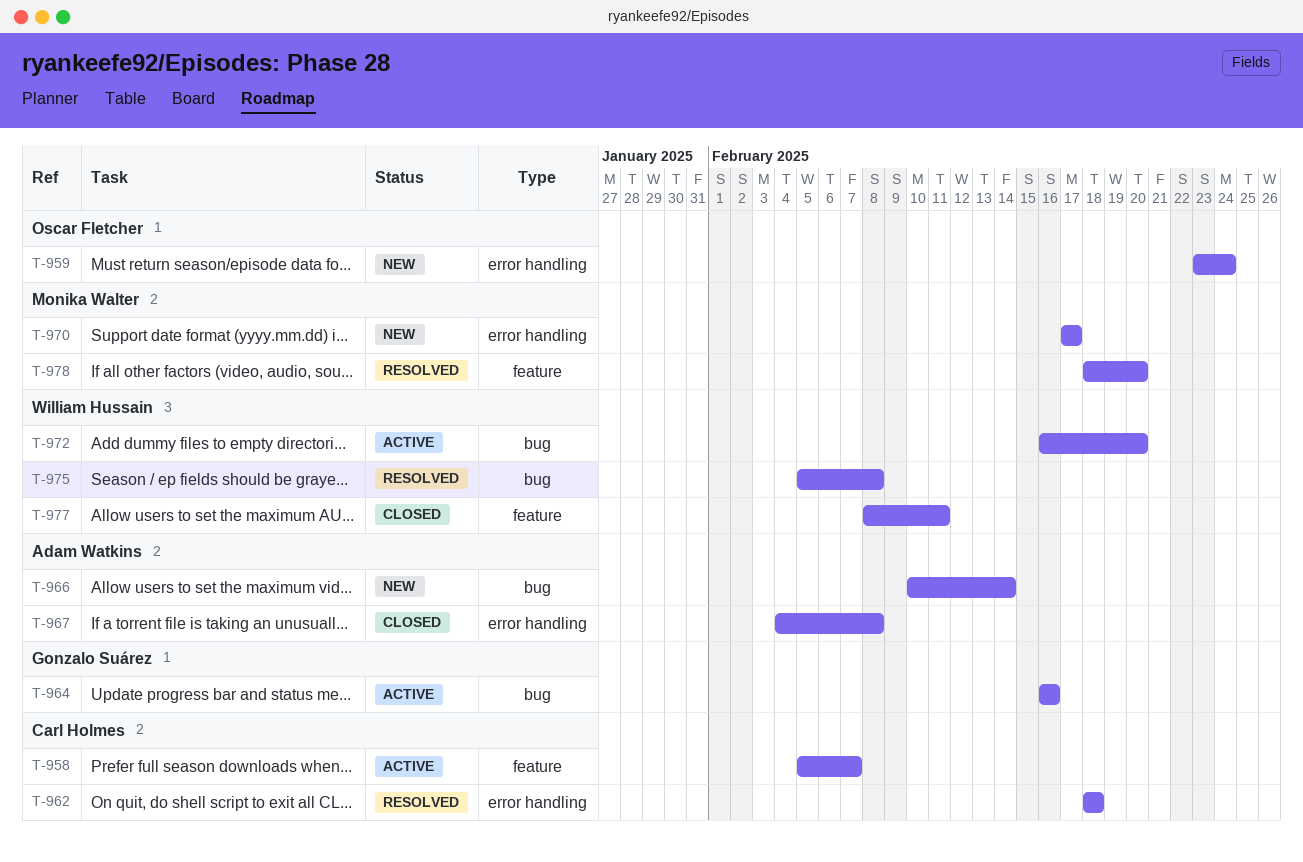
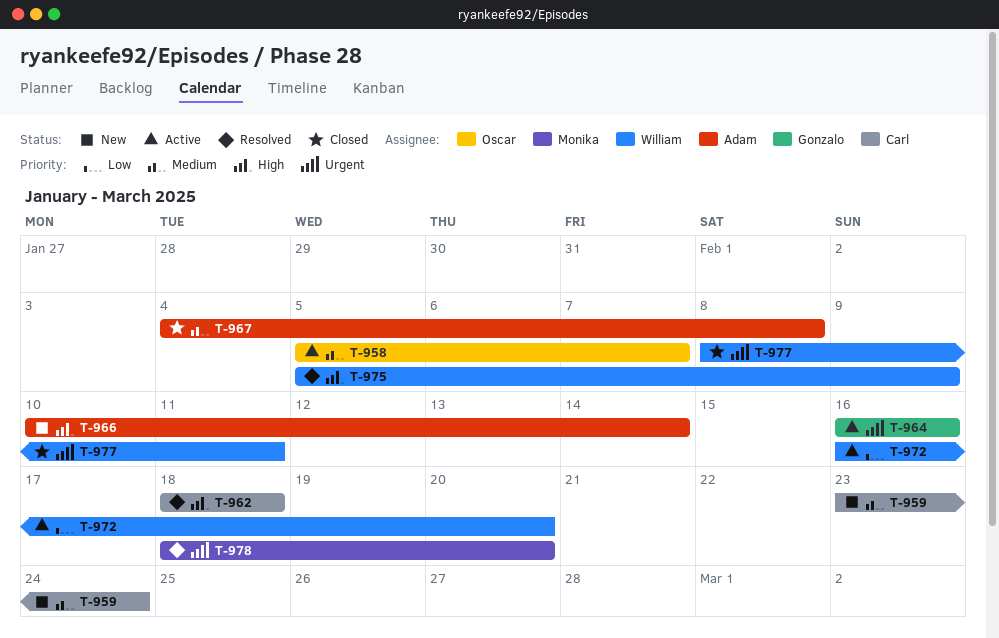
T-958, owner: Carl Holmes -> Oscar Fletcher
T-959, owner: Oscar Fletcher -> Carl Holmes
T-970: present -> none
T-975, due: Feb 8 -> Feb 9

